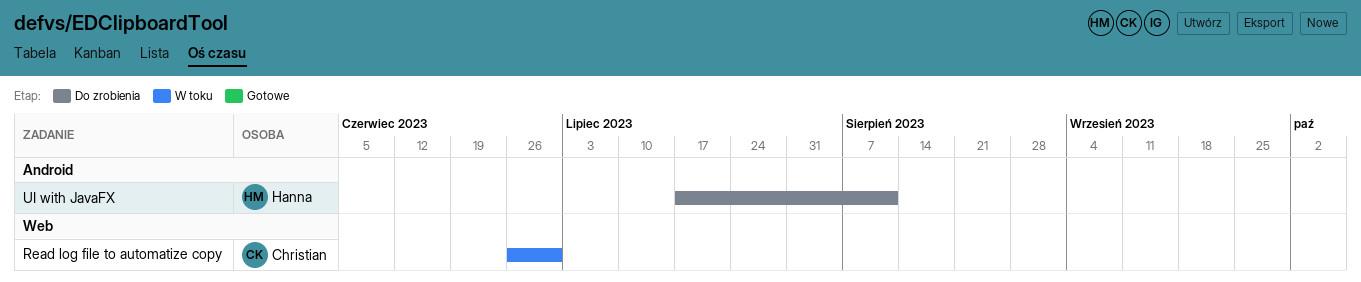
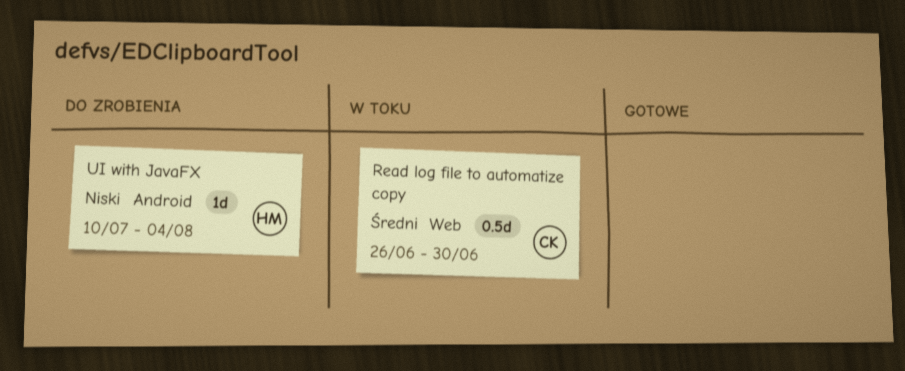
UI with JavaFX, start: Jul 17 -> Jul 10
UI with JavaFX, due: Aug 11 -> Aug 4

